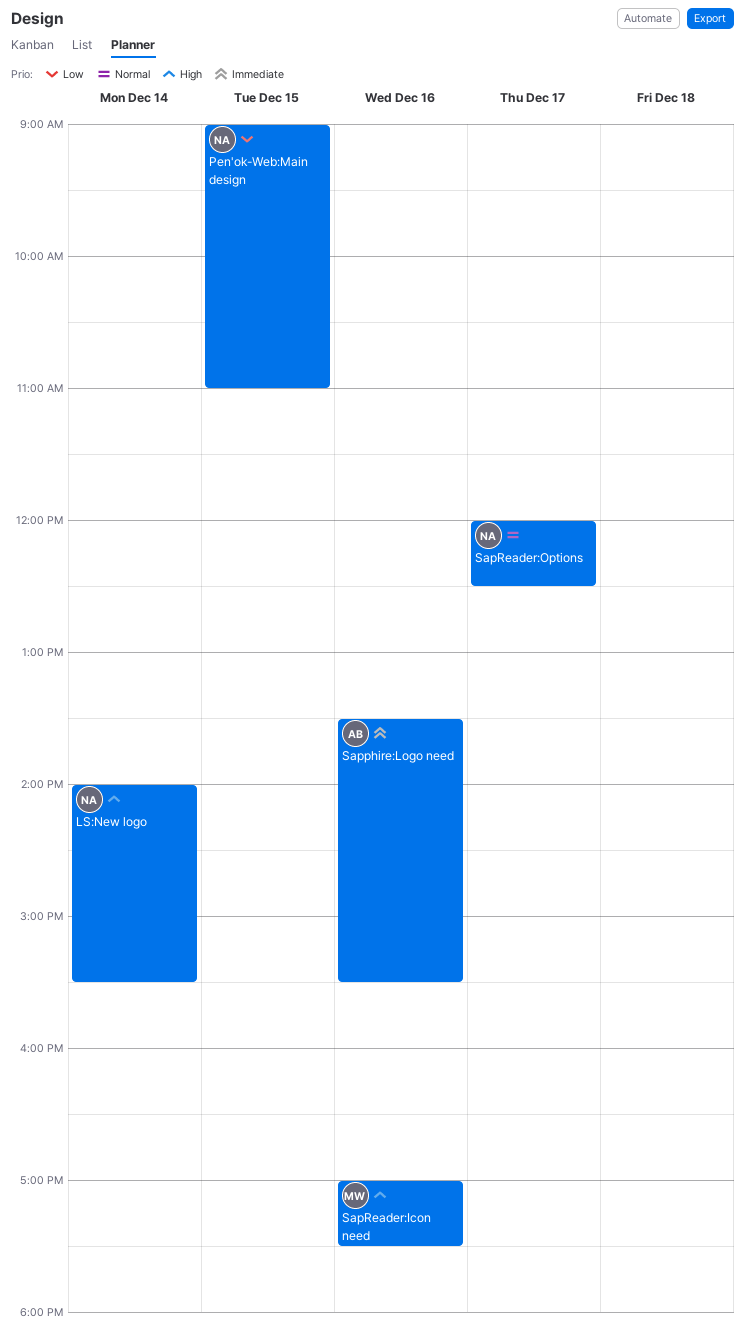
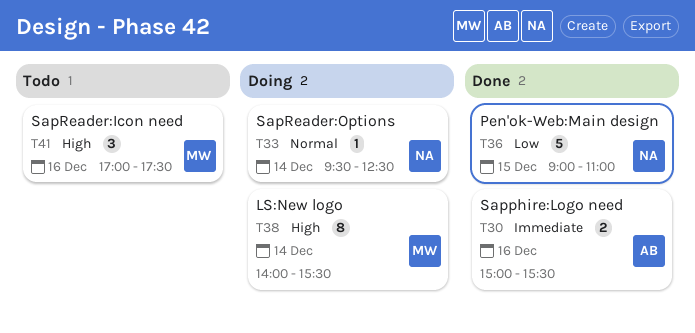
LS:New logo, owner: NA -> MW
Sapphire:Logo need, begins: 13:30 -> 15:00
SapReader:Options, day: Dec 17 -> Dec 14
SapReader:Options, begins: 12:00 -> 09:30

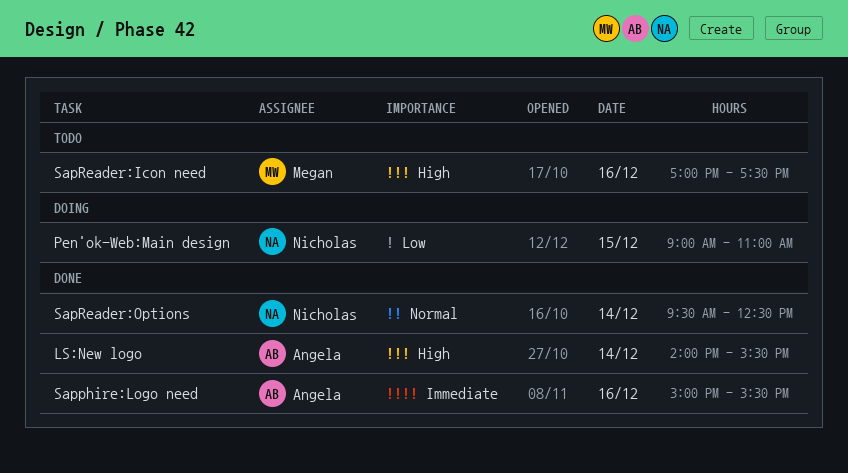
LS:New logo, status: Doing -> Done
LS:New logo, owner: Megan -> Angela
Pen'ok-Web:Main design, status: Done -> Doing
SapReader:Options, status: Doing -> Done

